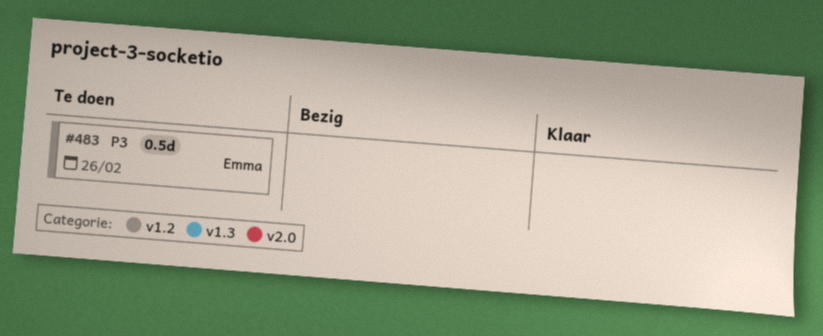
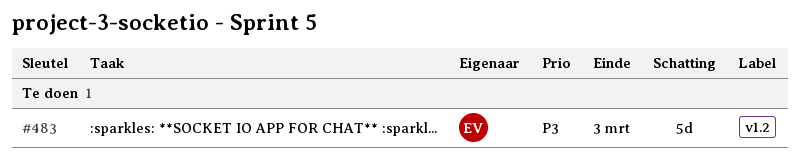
#483, estimate: 0.5d -> 5d
#483, due: Feb 26 -> Mar 3

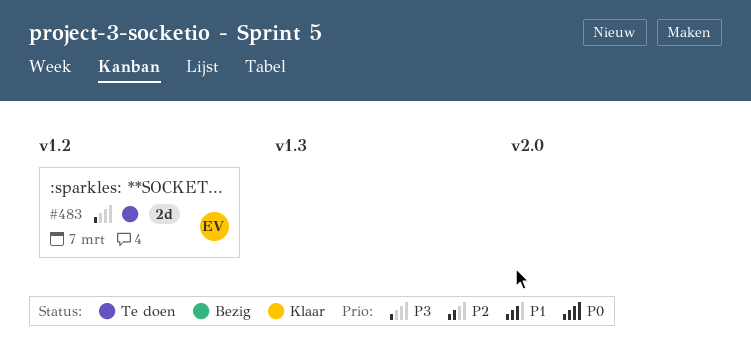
#483, estimate: 5d -> 2d
#483, due: Mar 3 -> Mar 7

